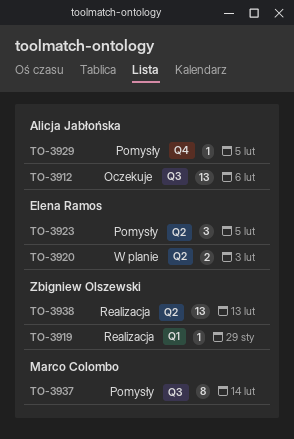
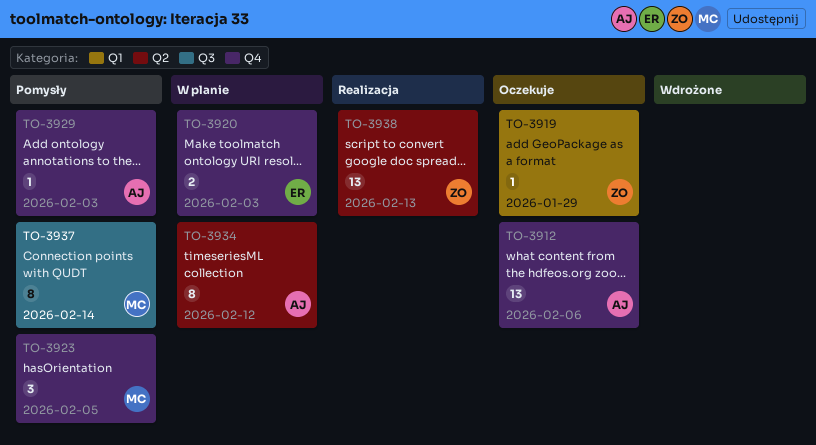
TO-3912, label: Q3 -> Q4
TO-3919, status: Realizacja -> Oczekuje
TO-3920, label: Q2 -> Q4
TO-3923, owner: Elena Ramos -> Marco Colombo
TO-3923, label: Q2 -> Q4
TO-3929, due: Feb 5 -> Feb 3
TO-3934: none -> present

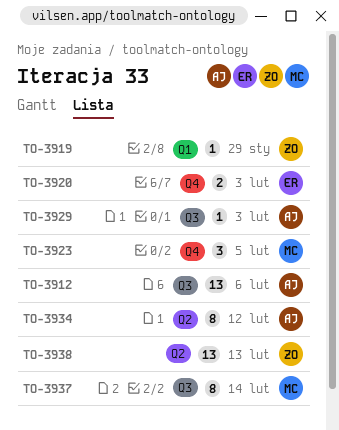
TO-3912, label: Q4 -> Q3
TO-3929, label: Q4 -> Q3

